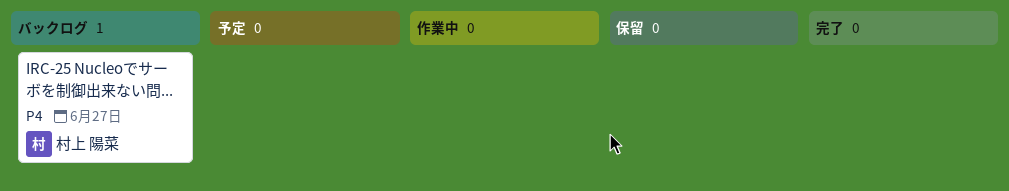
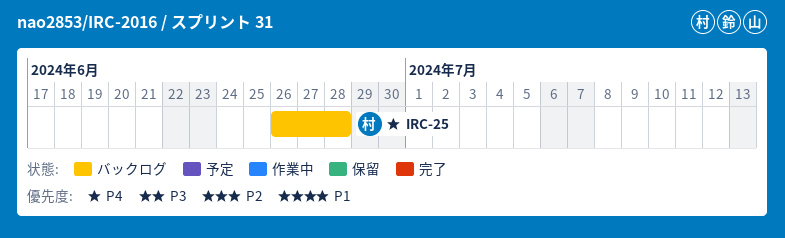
IRC-25, due: Jun 27 -> Jun 28

